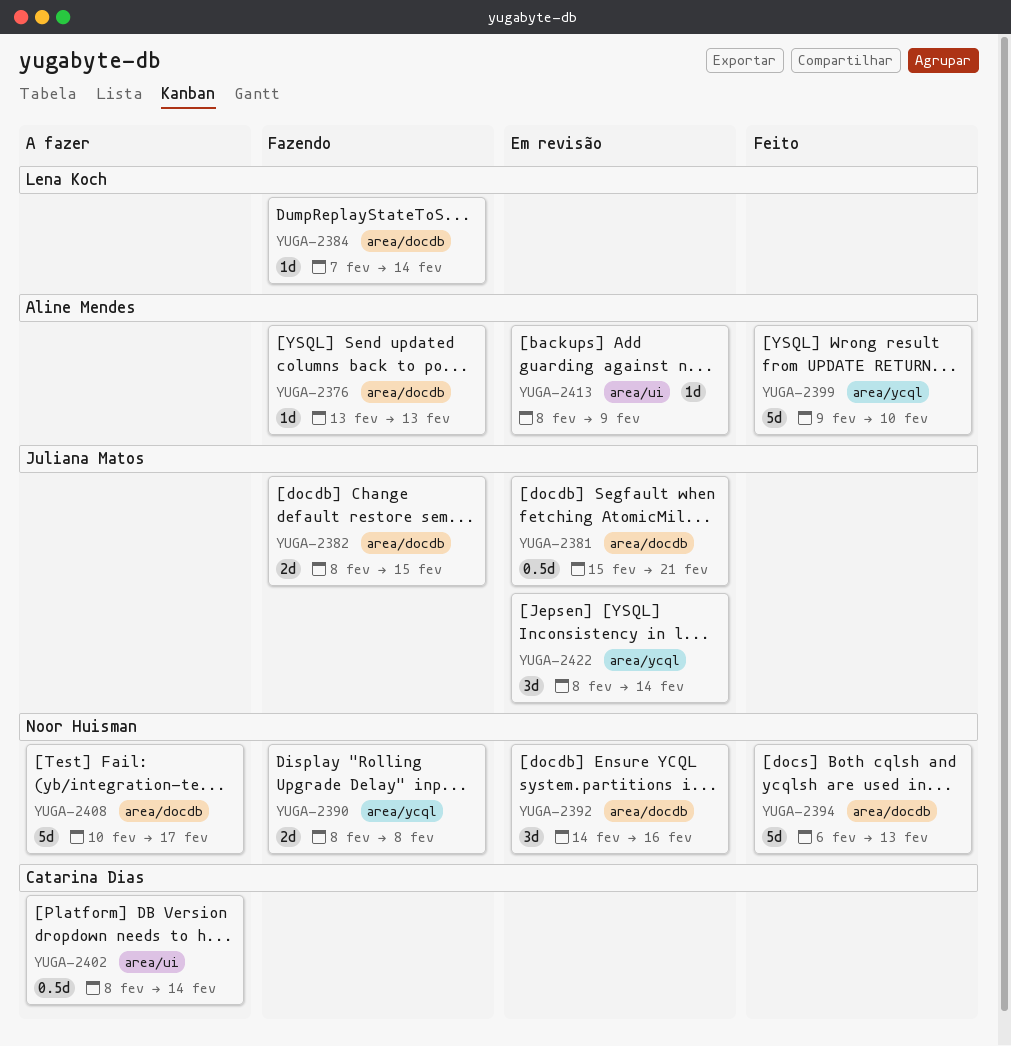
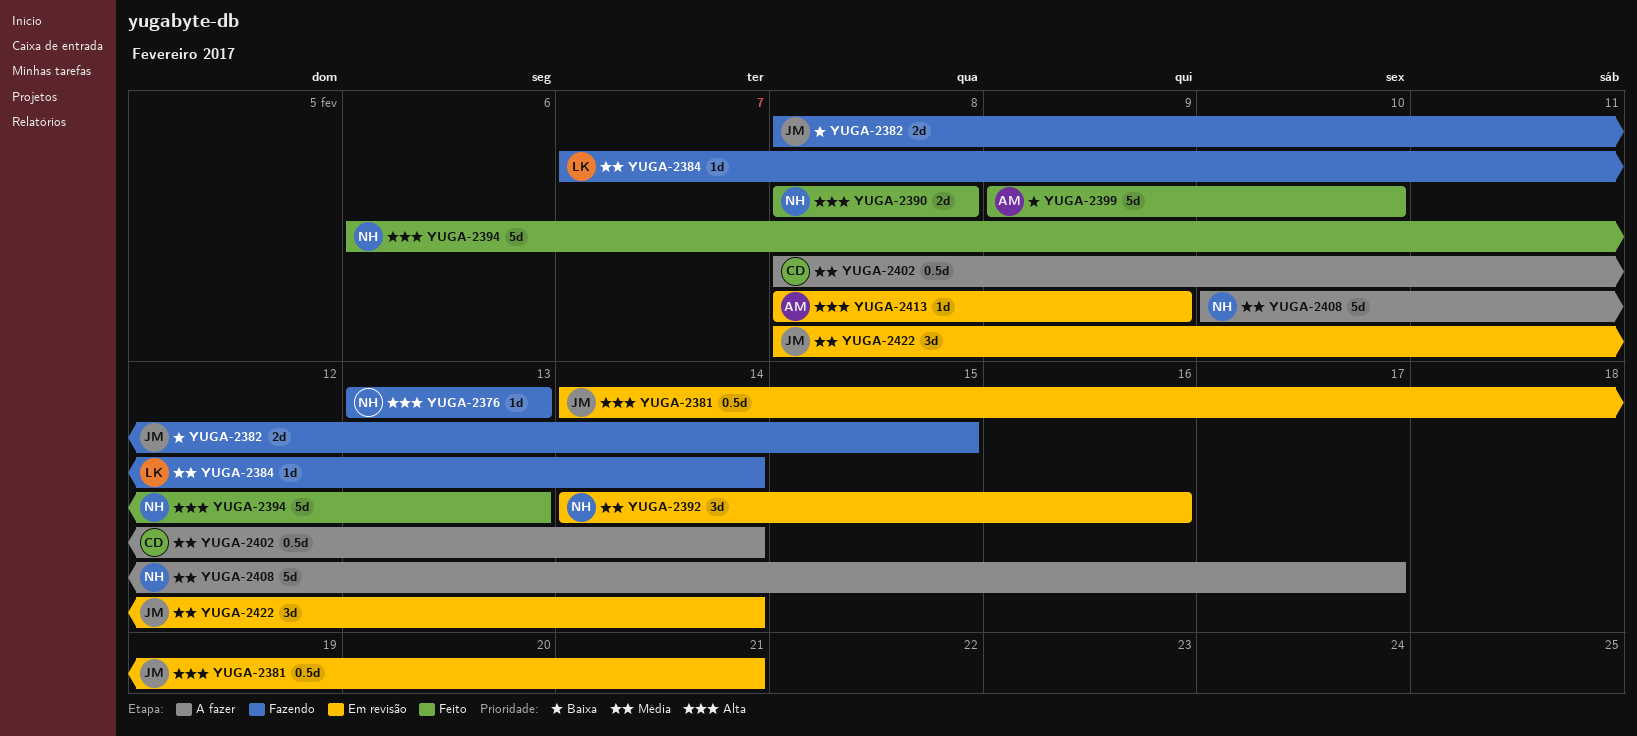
YUGA-2376, owner: Aline Mendes -> Noor Huisman
YUGA-2381, start: Feb 15 -> Feb 14
YUGA-2390, status: Fazendo -> Feito

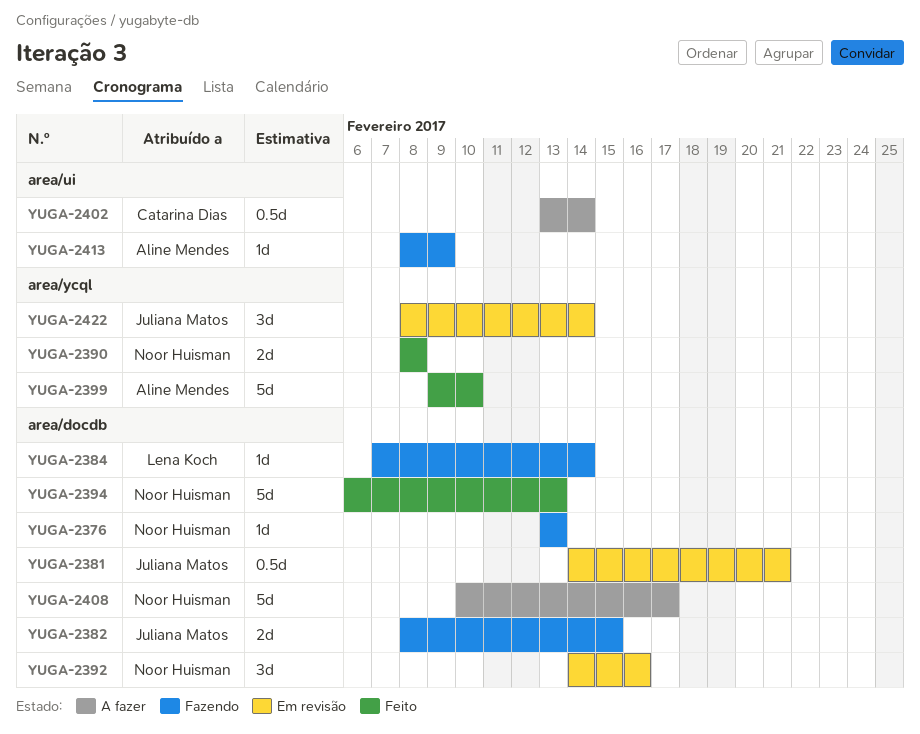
YUGA-2402, start: Feb 8 -> Feb 13
YUGA-2413, status: Em revisão -> Fazendo

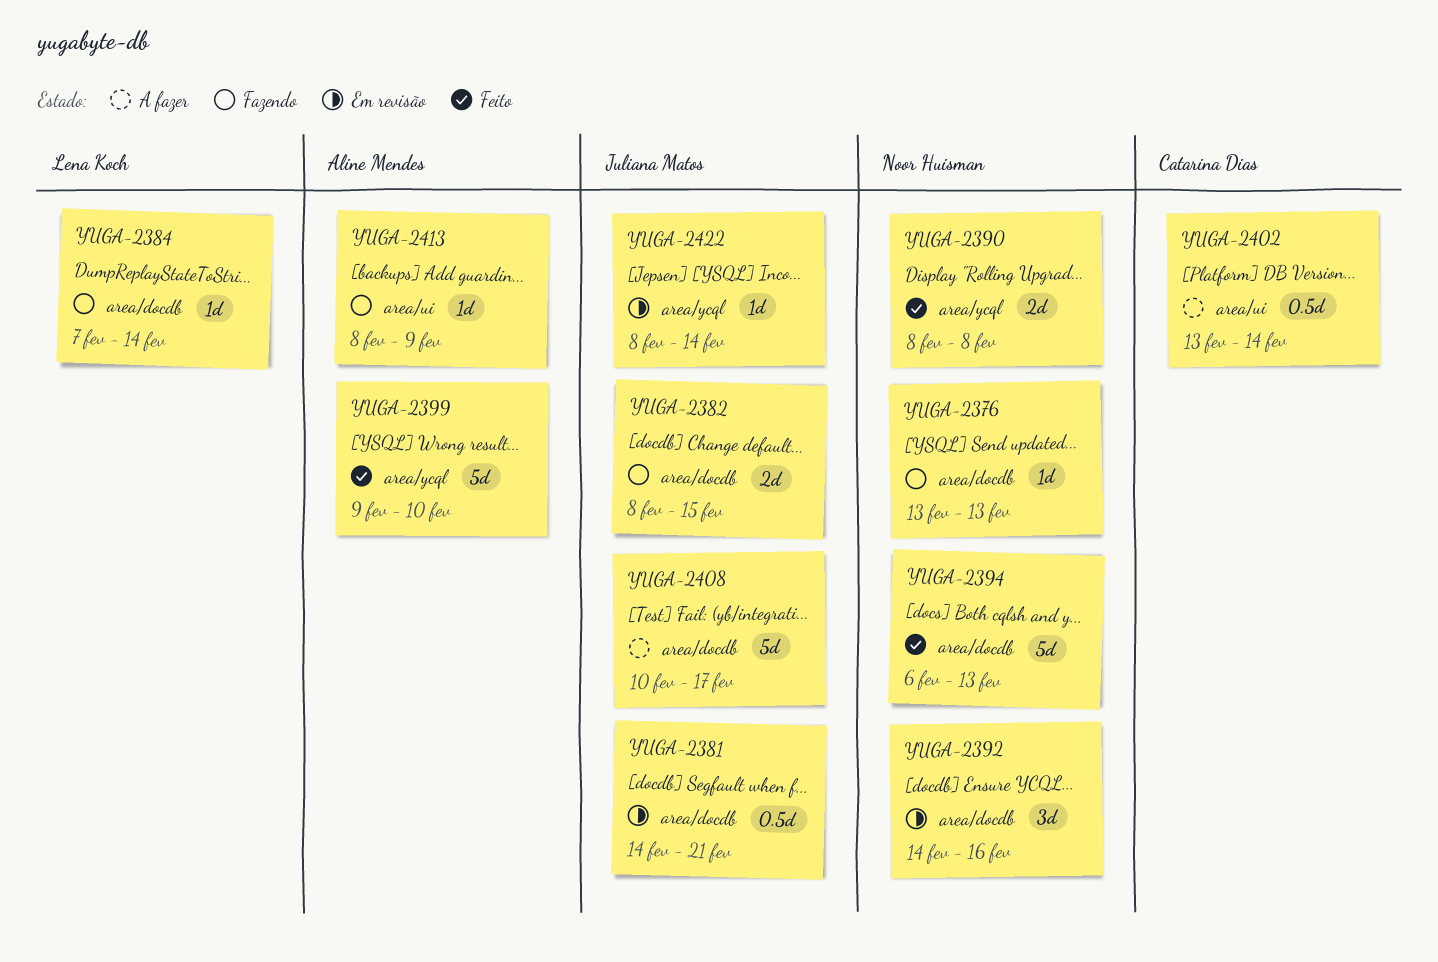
YUGA-2408, owner: Noor Huisman -> Juliana Matos
YUGA-2422, estimate: 3d -> 1d

